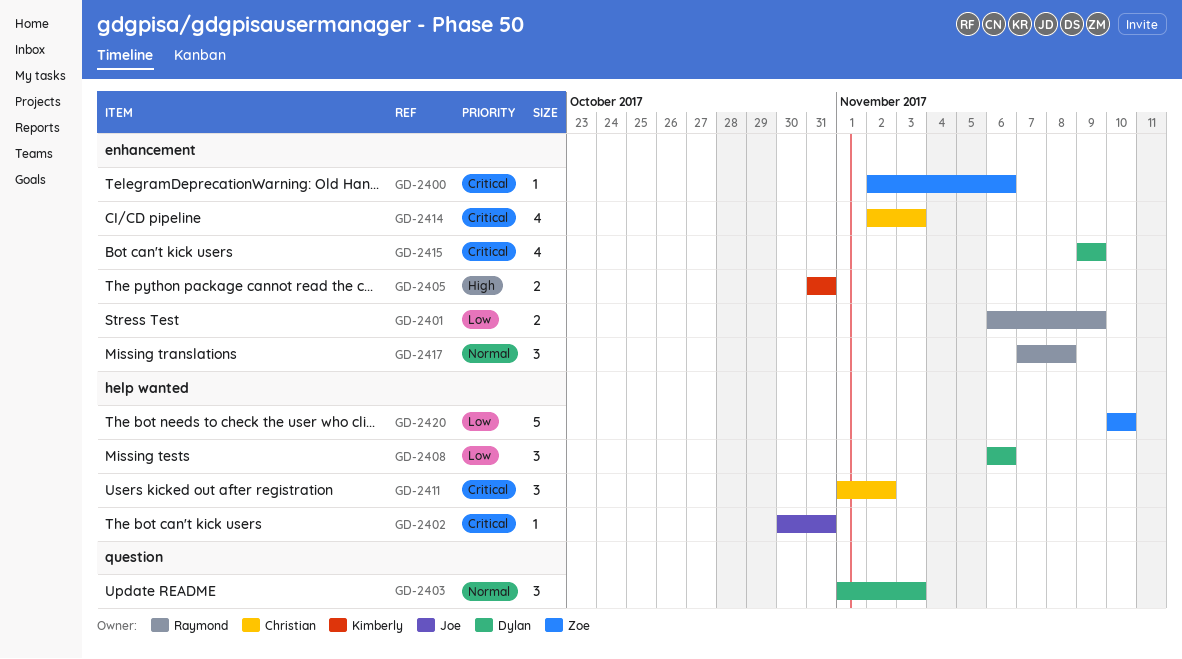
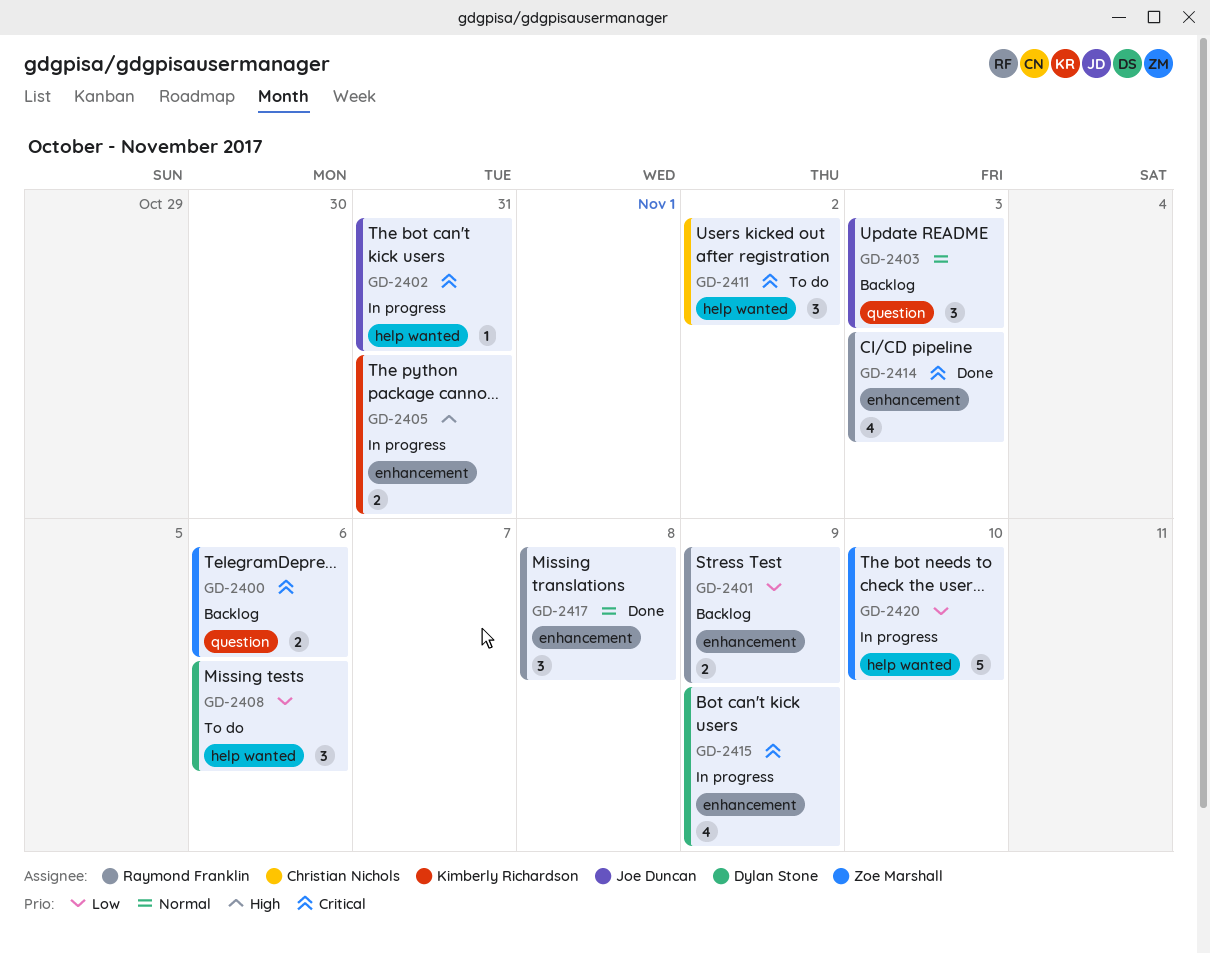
GD-2400, label: enhancement -> question
GD-2400, estimate: 1 -> 2
GD-2403, owner: Dylan Stone -> Joe Duncan
GD-2414, owner: Christian Nichols -> Raymond Franklin

